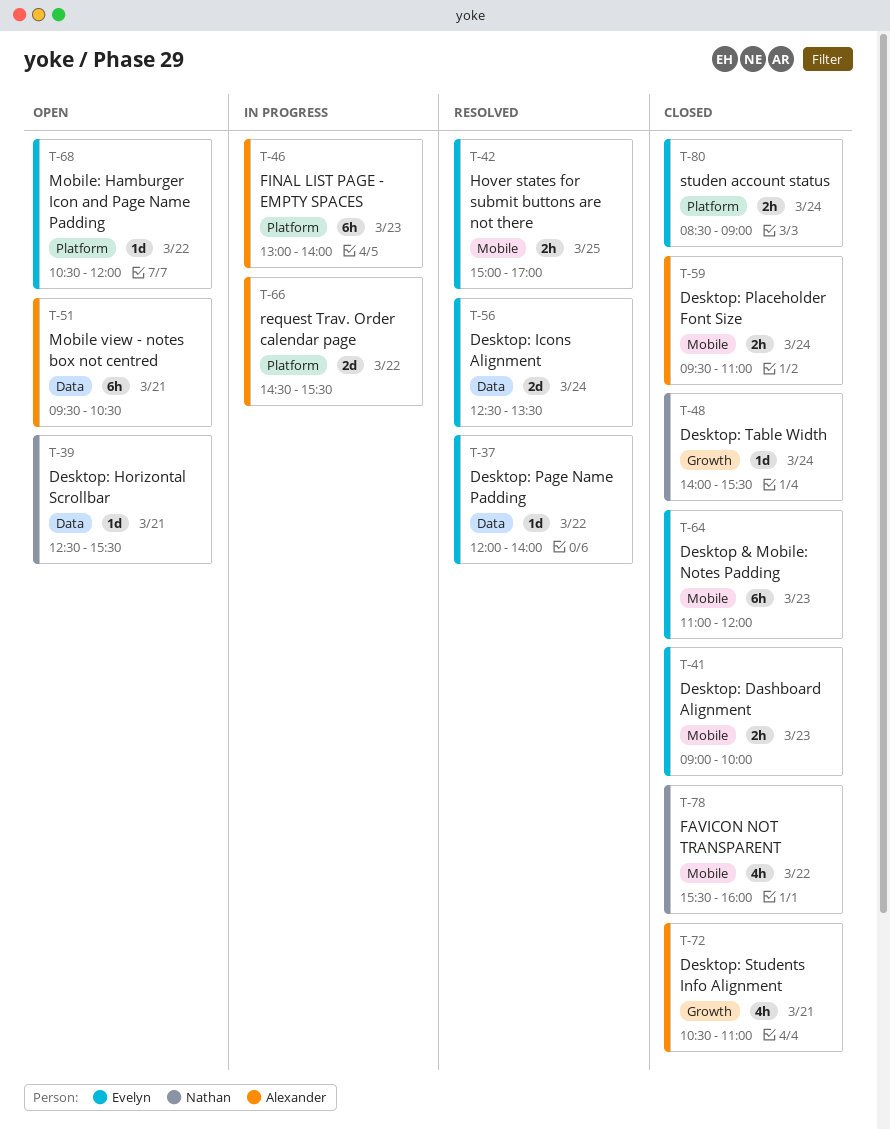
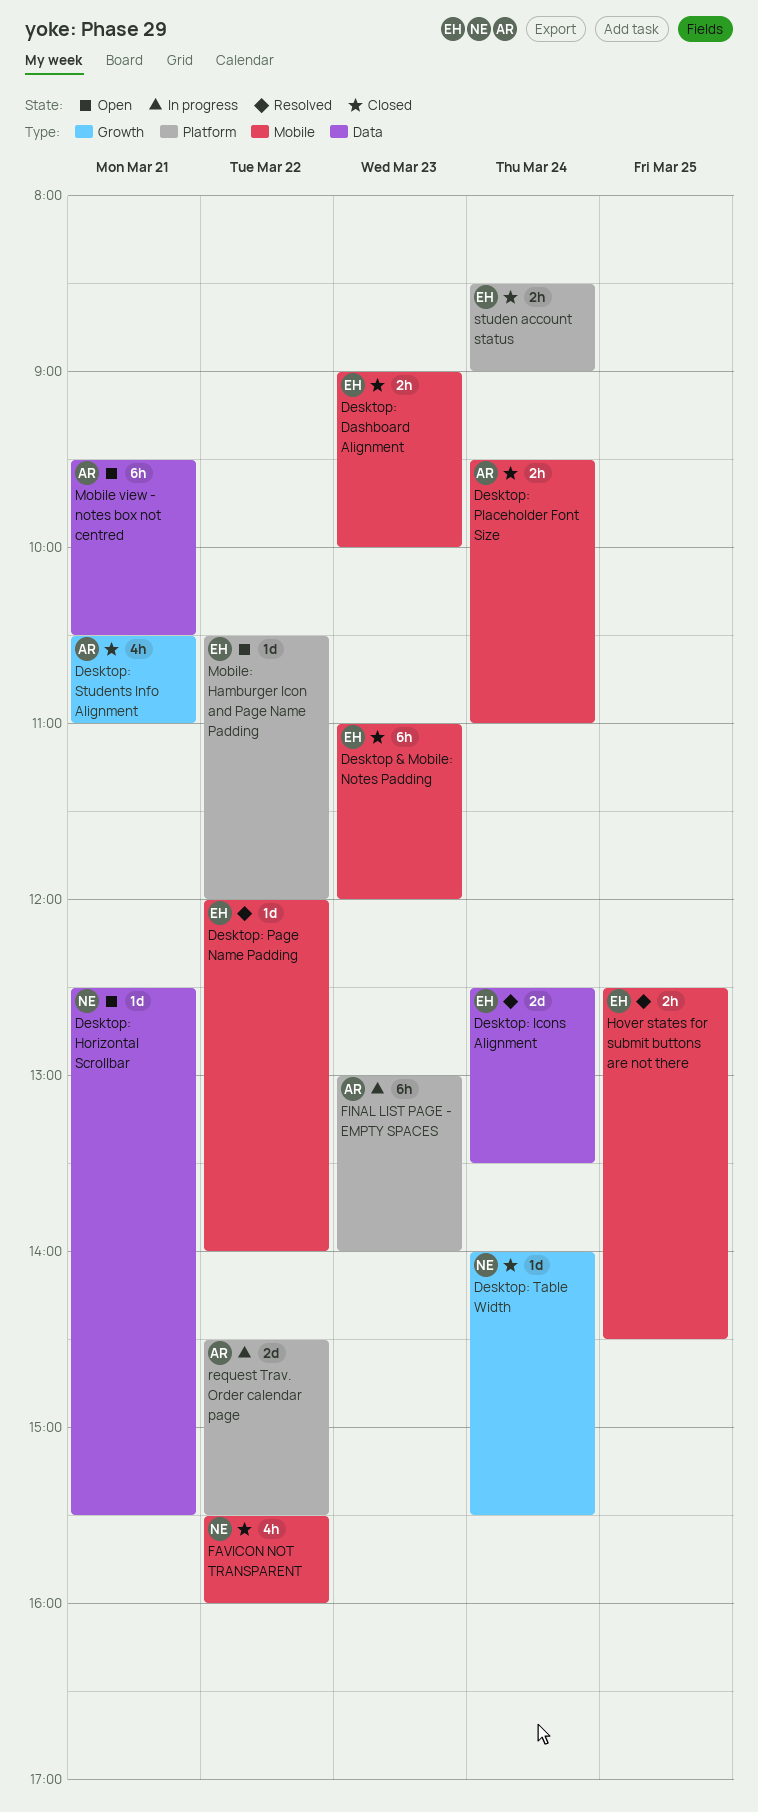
Desktop: Page Name Padding, label: Data -> Mobile
Hover states for submit buttons are not there, begins: 15:00 -> 12:30
Hover states for submit buttons are not there, ends: 17:00 -> 14:30

